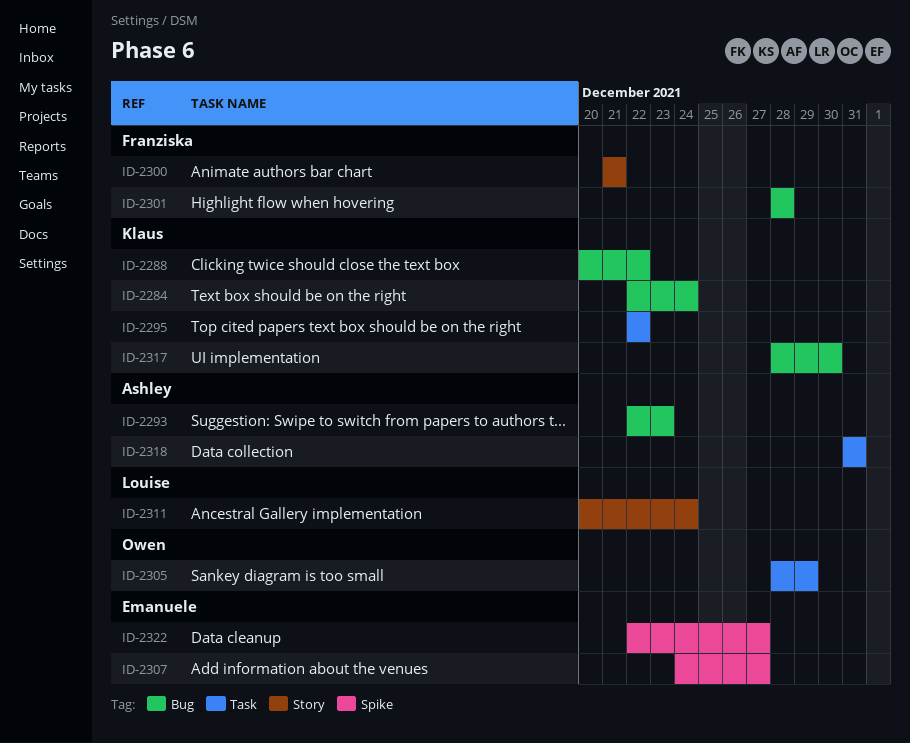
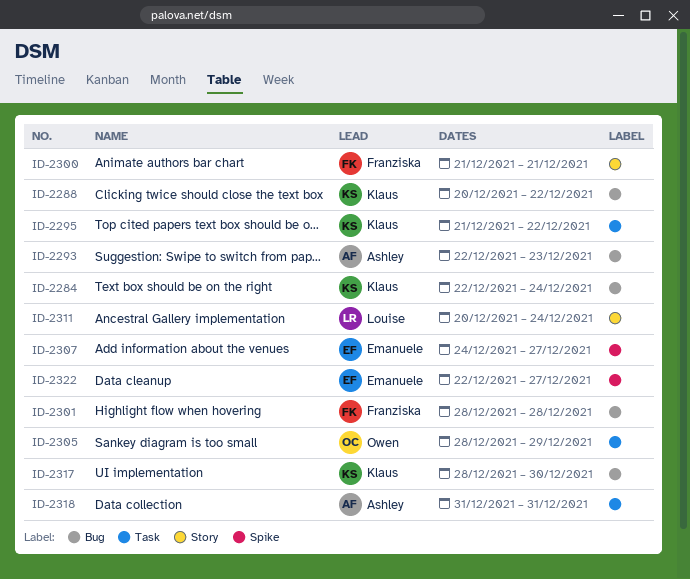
ID-2295, start: Dec 22 -> Dec 21

